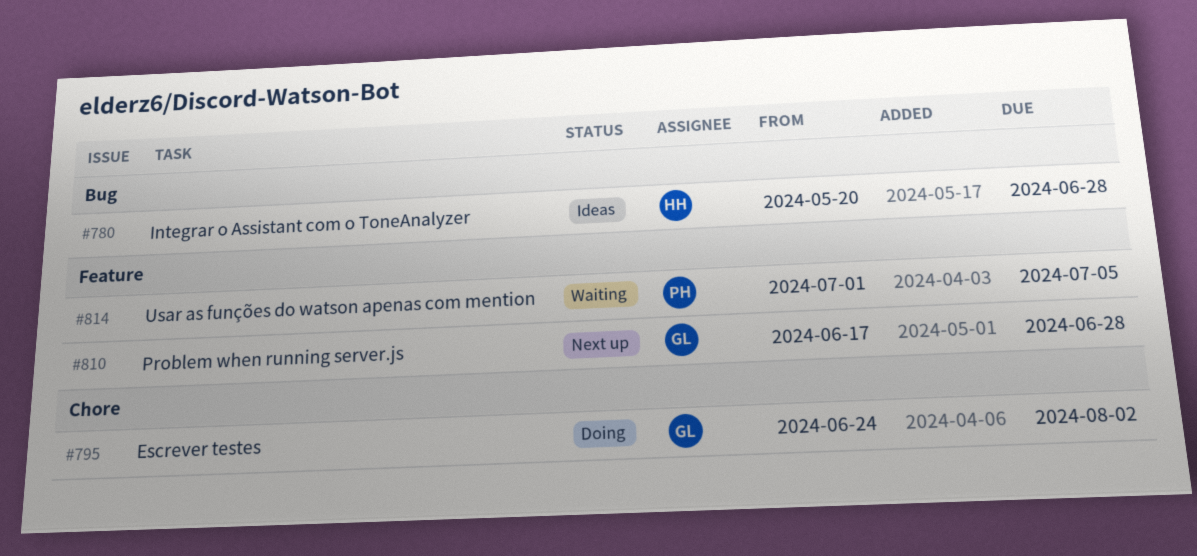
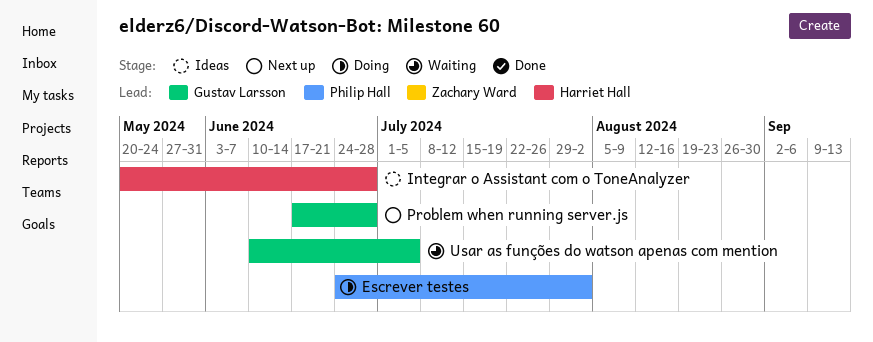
Escrever testes, owner: Gustav Larsson -> Philip Hall
Usar as funções do watson apenas com mention, owner: Philip Hall -> Gustav Larsson
Usar as funções do watson apenas com mention, start: Jul 1 -> Jun 10

